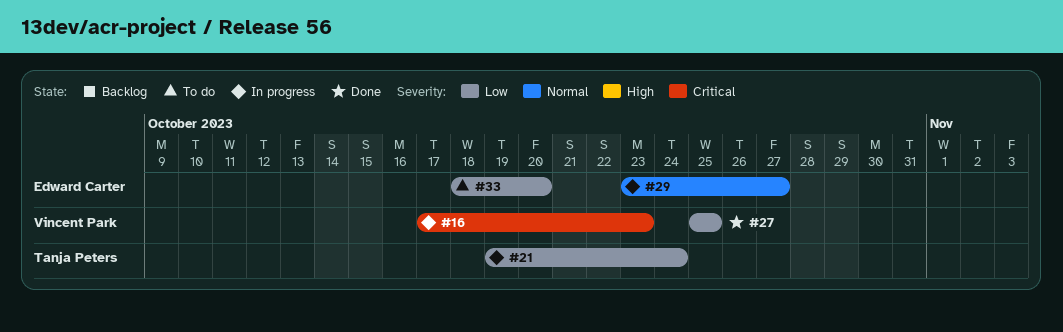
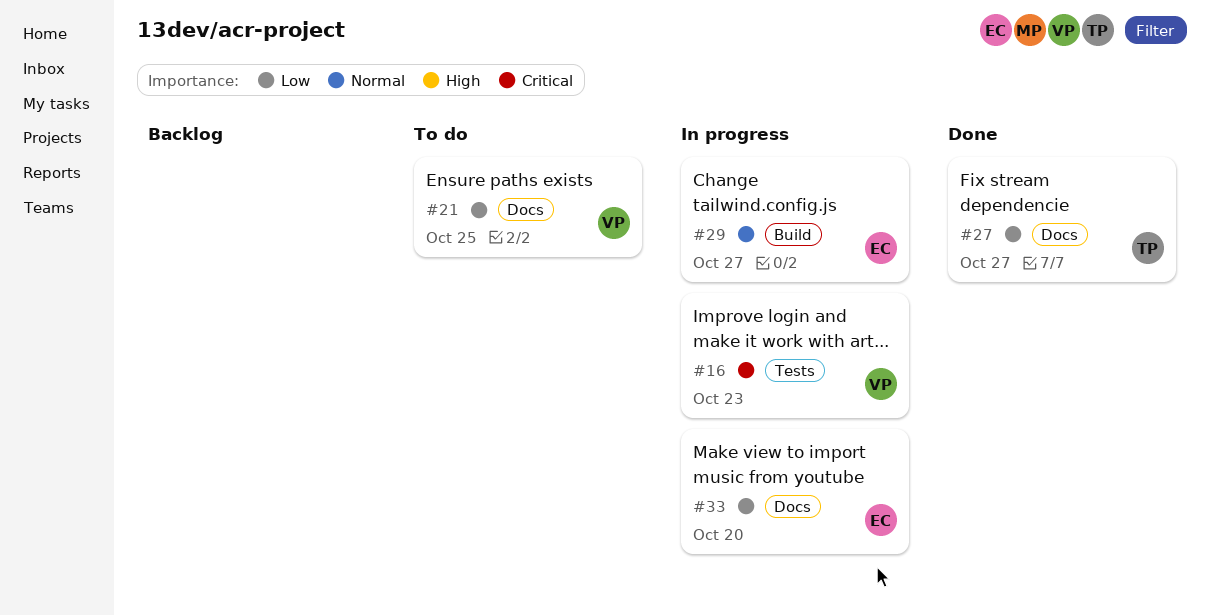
#21, status: In progress -> To do
#21, owner: Tanja Peters -> Vincent Park
#21, due: Oct 24 -> Oct 25
#27, owner: Vincent Park -> Tanja Peters
#27, due: Oct 25 -> Oct 27
#33, status: To do -> In progress

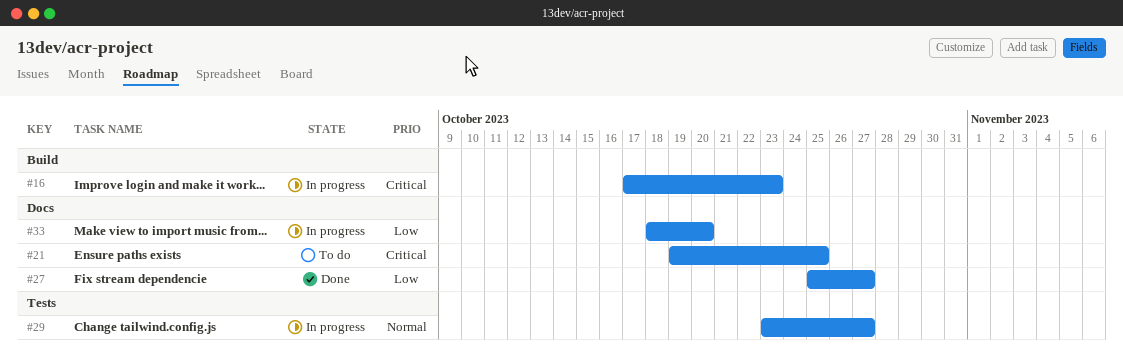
#16, label: Tests -> Build
#21, priority: Low -> Critical
#29, label: Build -> Tests

